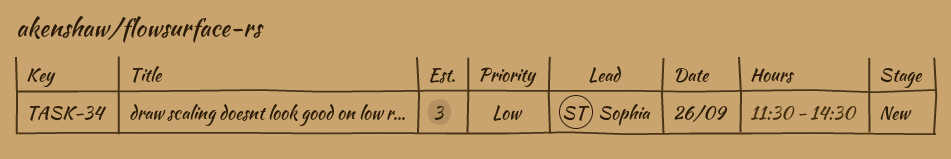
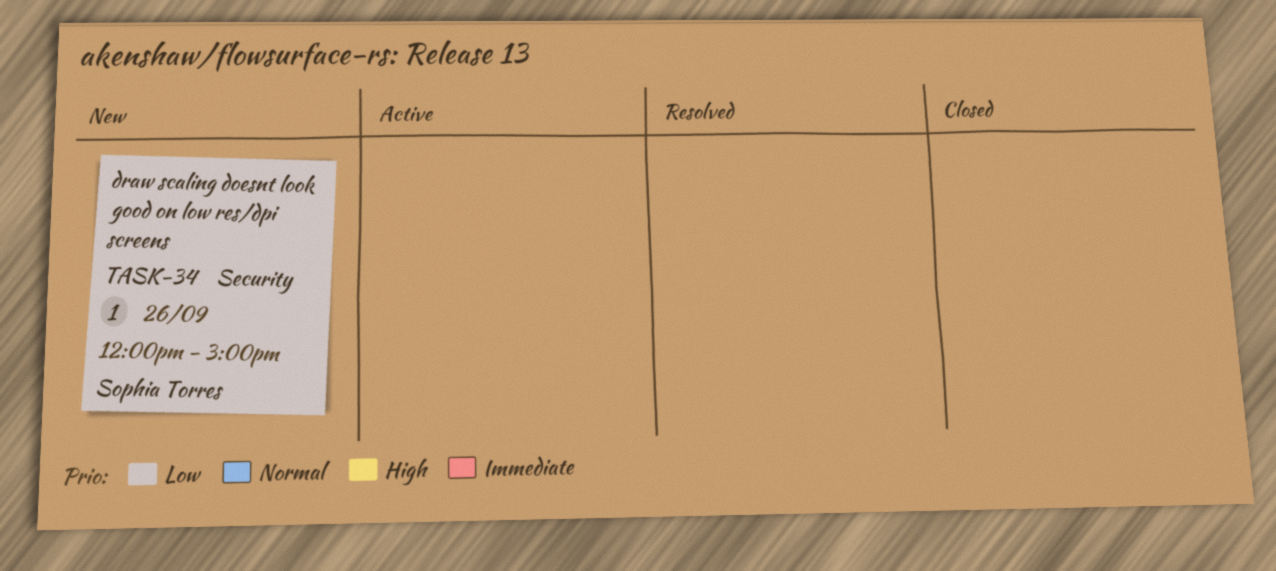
TASK-34, estimate: 3 -> 1
TASK-34, begins: 11:30 -> 12:00
TASK-34, ends: 14:30 -> 15:00

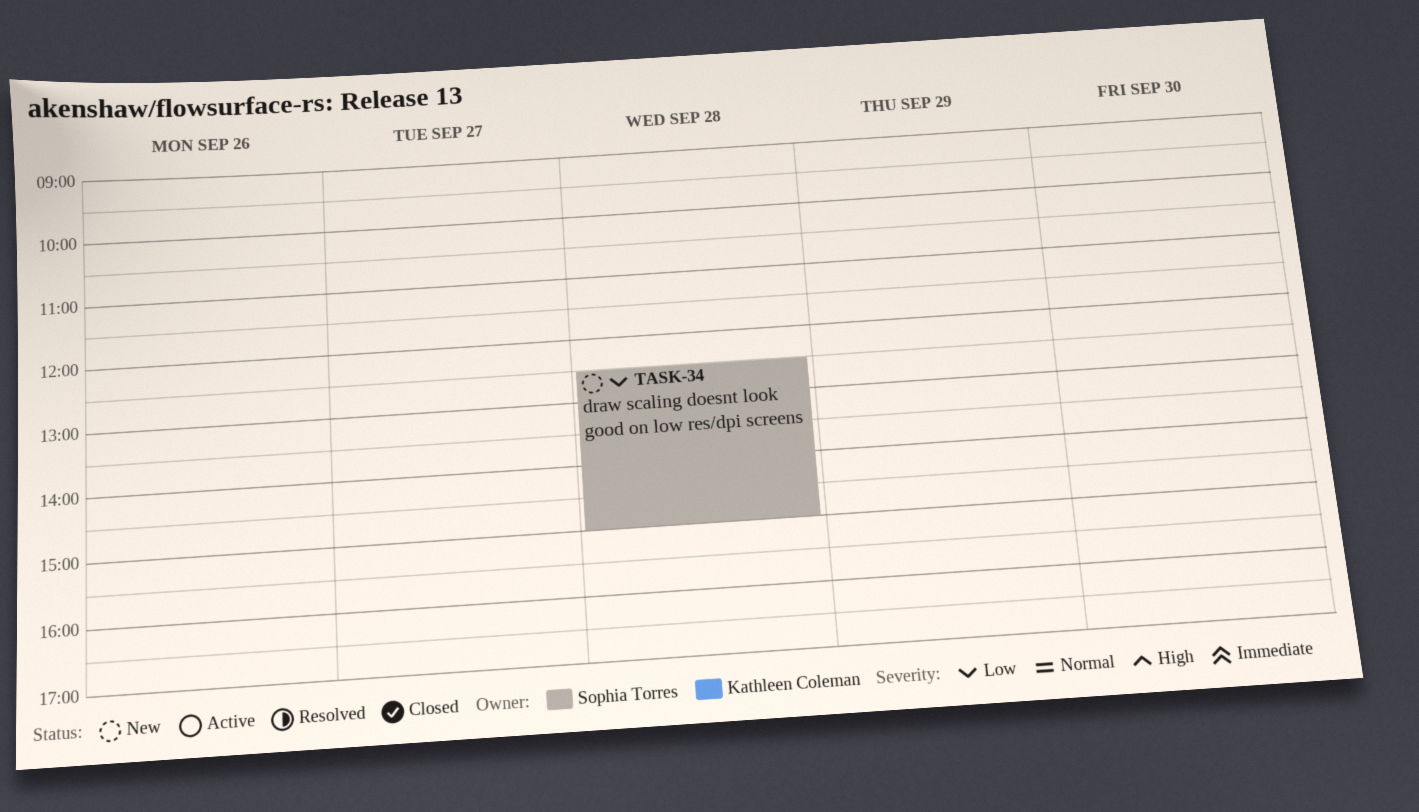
TASK-34, day: Sep 26 -> Sep 28
TASK-34, begins: 12:00 -> 12:30

